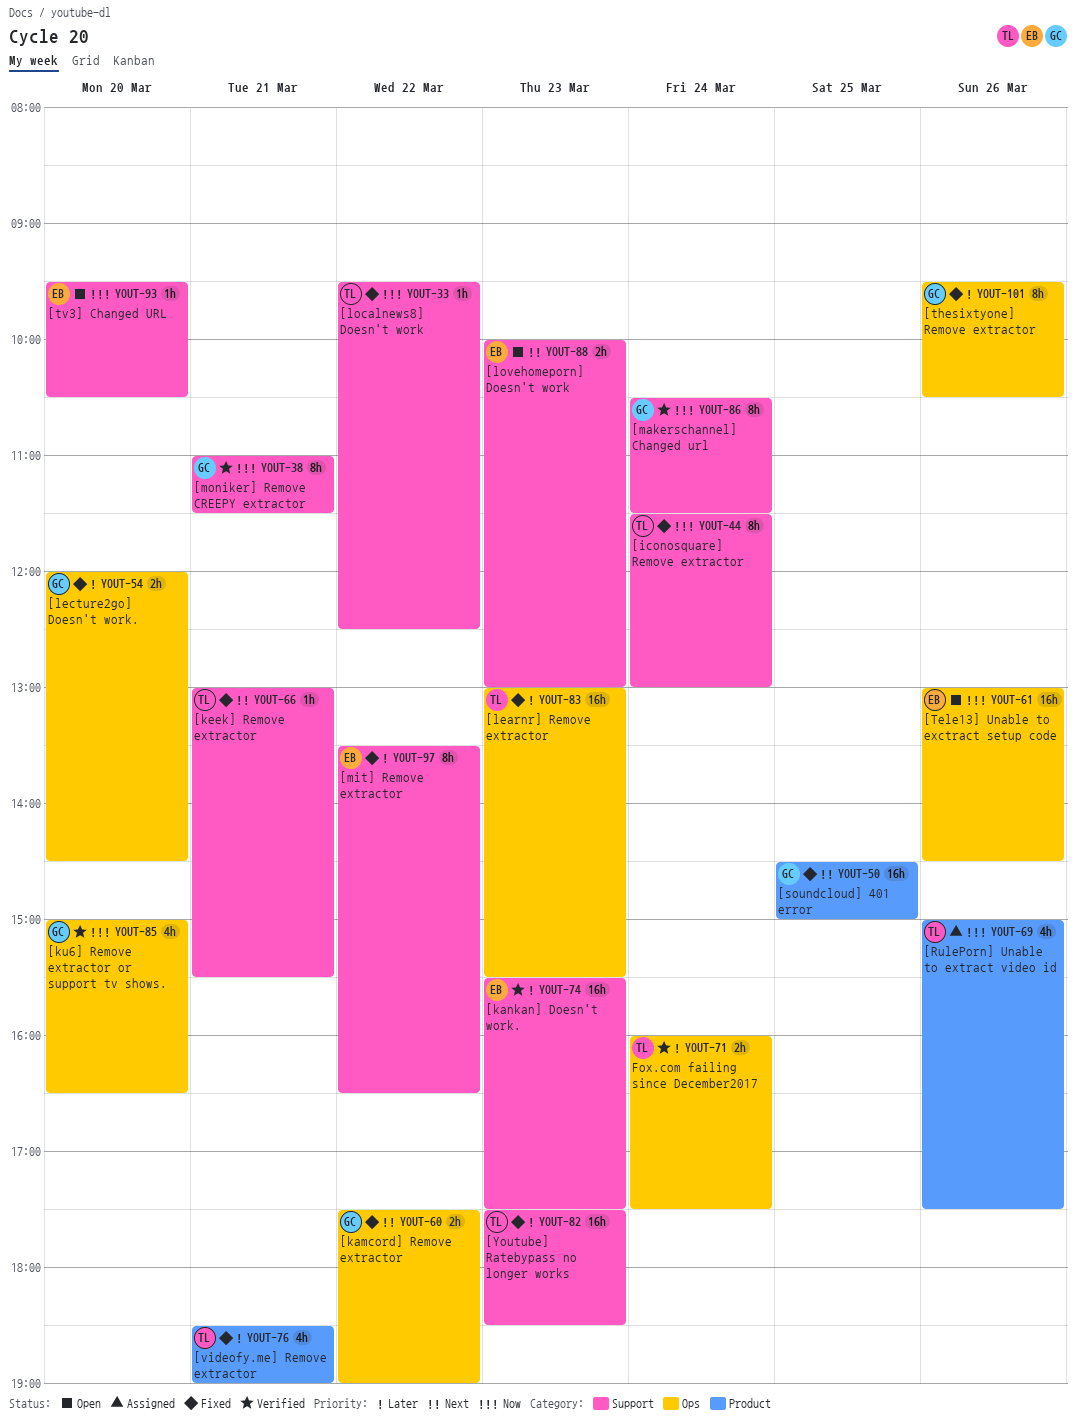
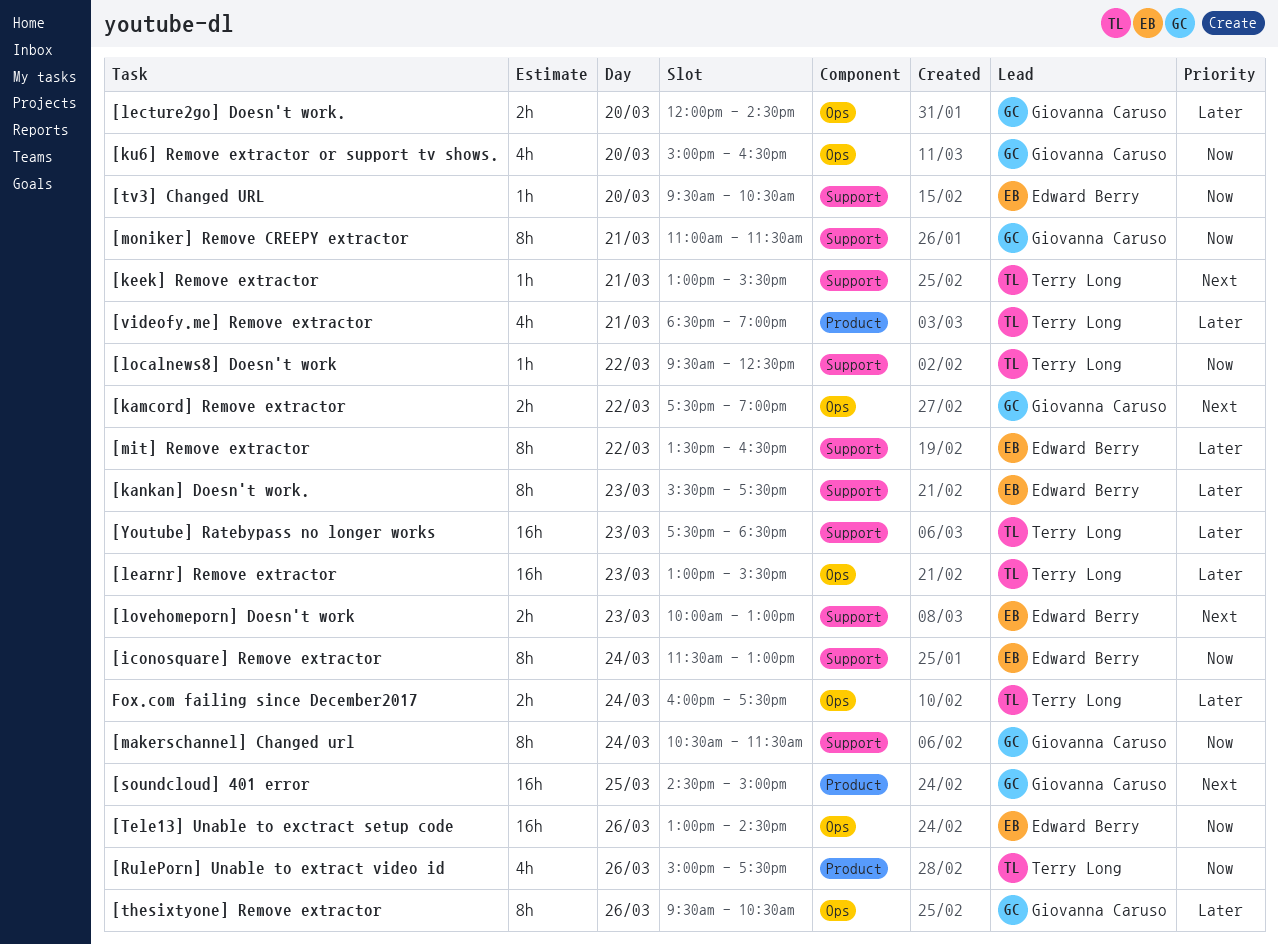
[iconosquare] Remove extractor, owner: Terry Long -> Edward Berry
[kankan] Doesn't work., estimate: 16h -> 8h

